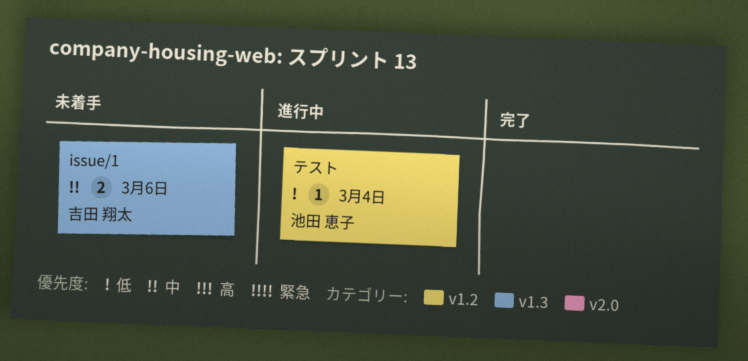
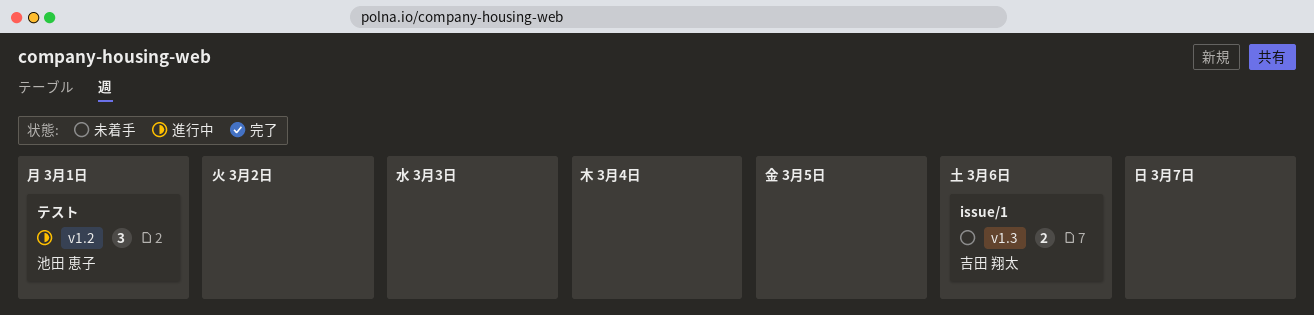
テスト, estimate: 1 -> 3
テスト, due: Mar 4 -> Mar 1

